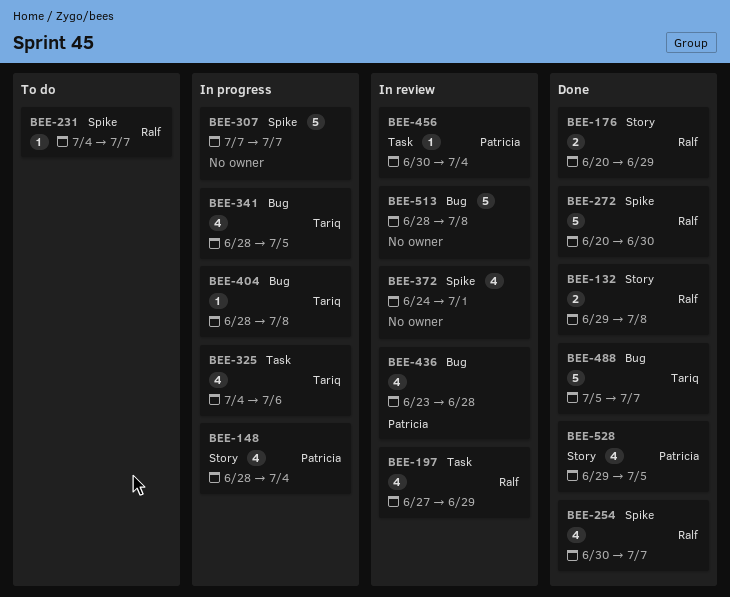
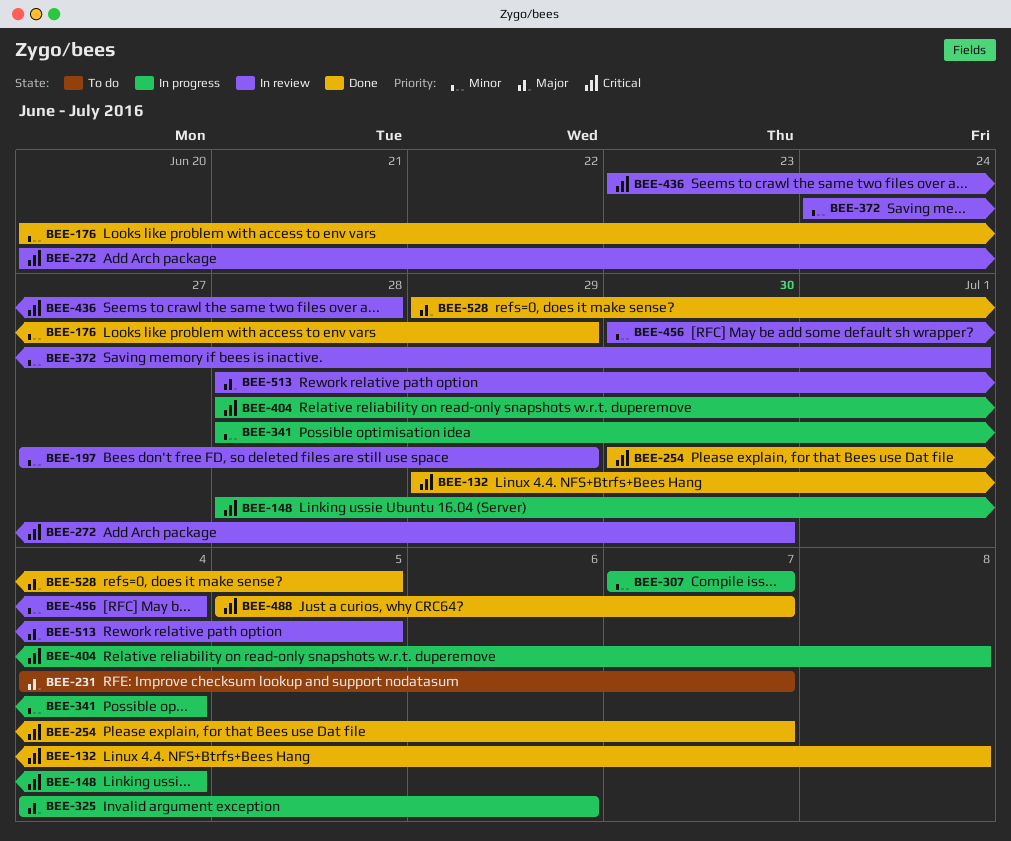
BEE-272, status: Done -> In review
BEE-341, due: Jul 5 -> Jul 4
BEE-513, due: Jul 8 -> Jul 5

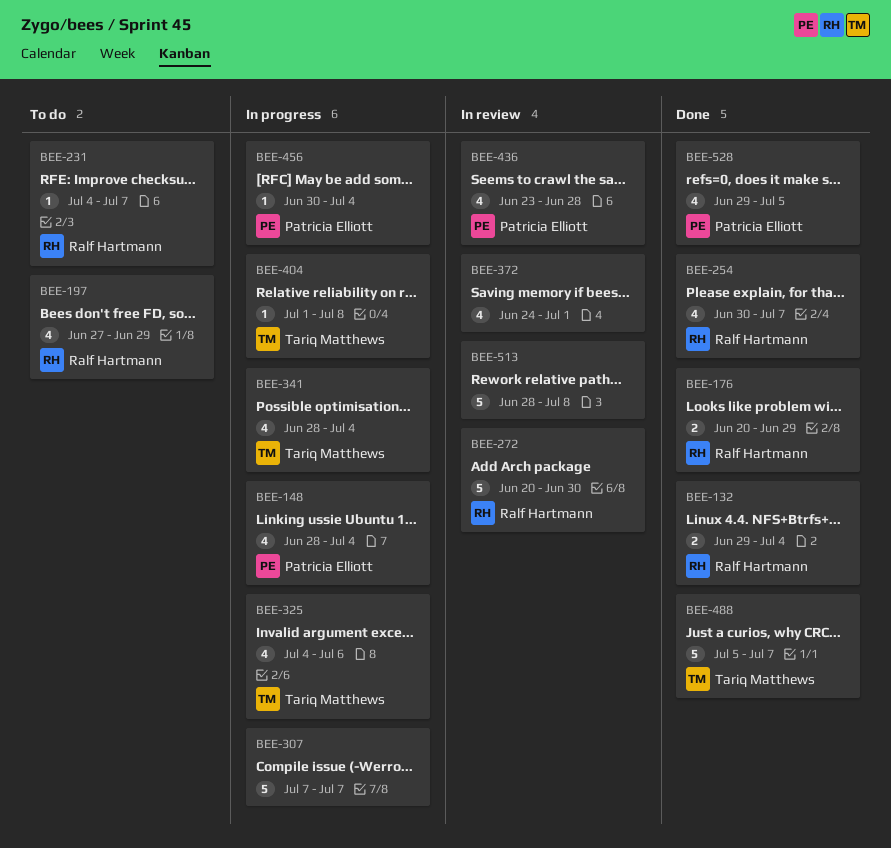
BEE-132, due: Jul 8 -> Jul 4
BEE-197, status: In review -> To do
BEE-404, start: Jun 28 -> Jul 1
BEE-456, status: In review -> In progress
BEE-513, due: Jul 5 -> Jul 8

